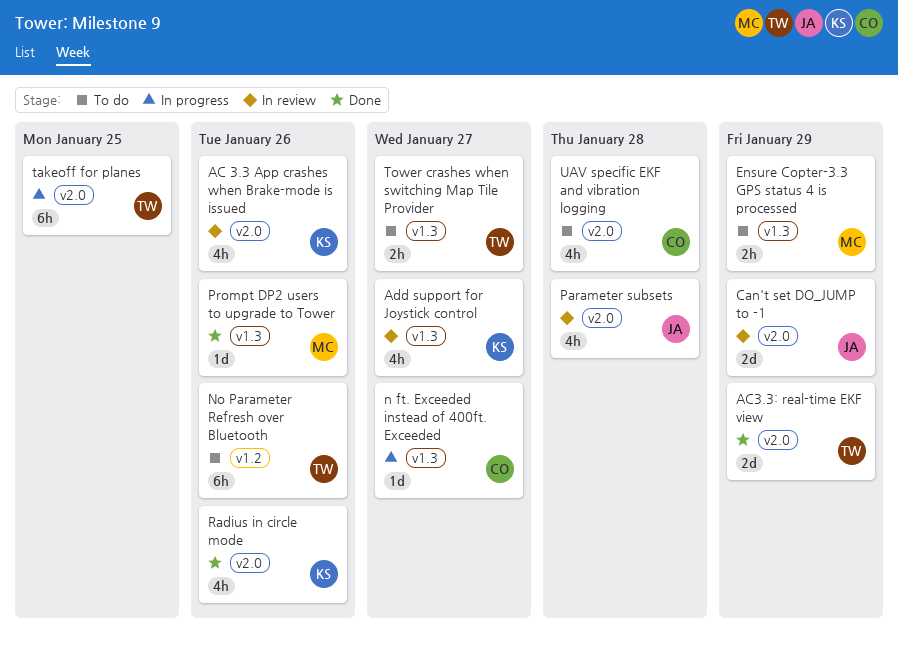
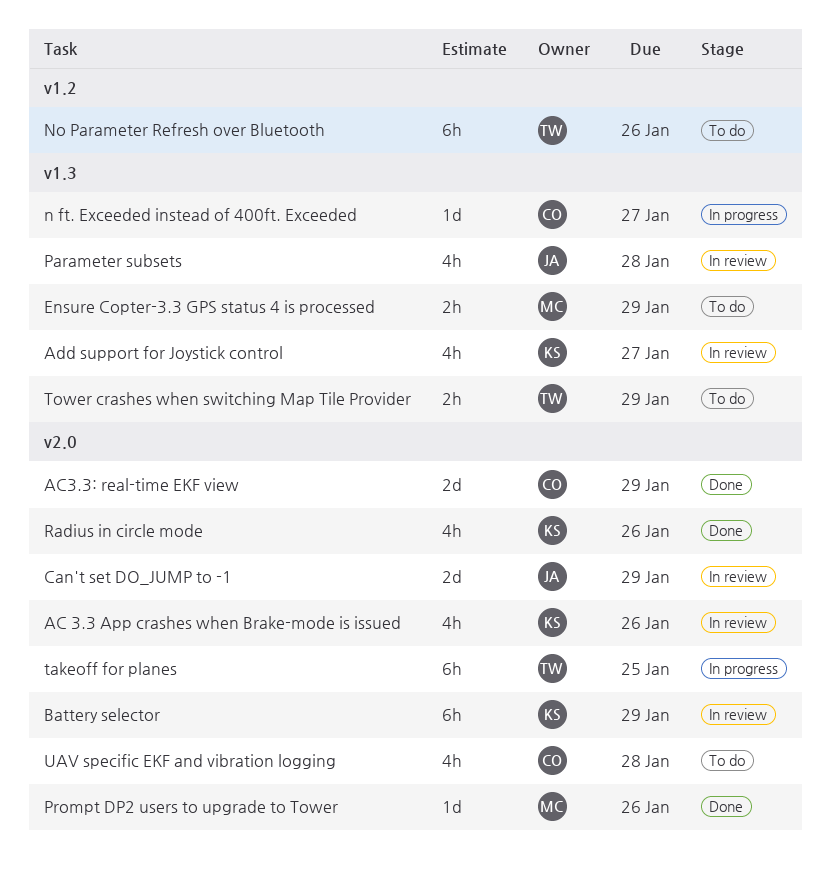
AC3.3: real-time EKF view, owner: TW -> CO
Battery selector: none -> present
Parameter subsets, label: v2.0 -> v1.3
Prompt DP2 users to upgrade to Tower, label: v1.3 -> v2.0
Tower crashes when switching Map Tile Provider, due: Jan 27 -> Jan 29

